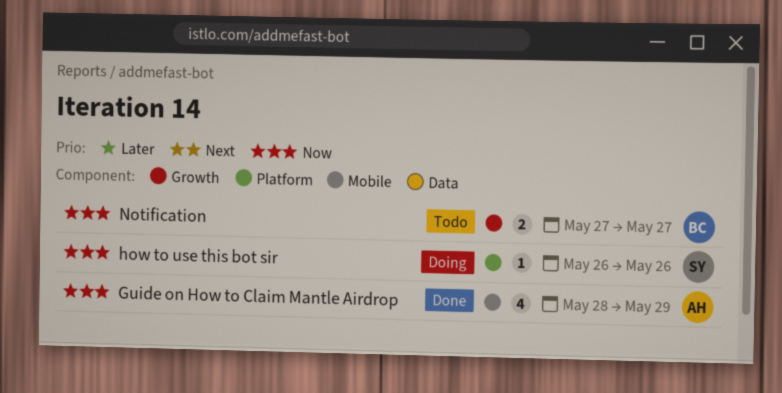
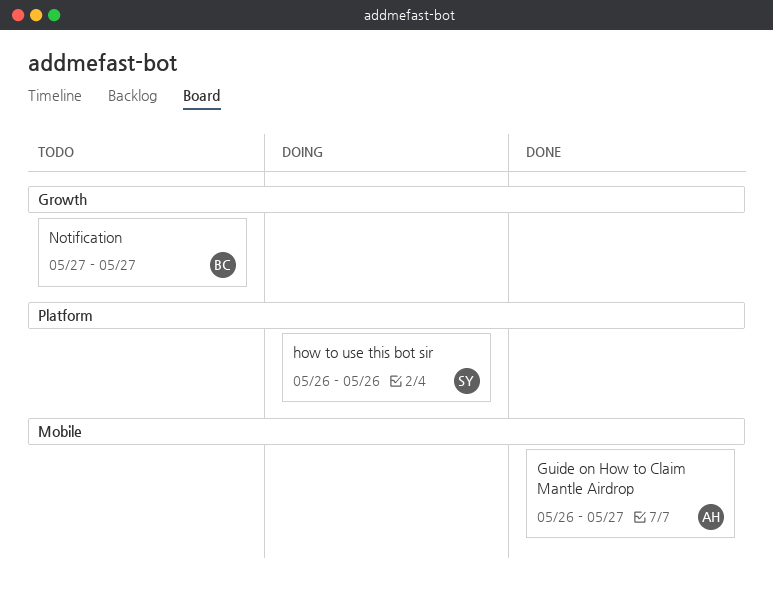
Guide on How to Claim Mantle Airdrop, start: May 28 -> May 26
Guide on How to Claim Mantle Airdrop, due: May 29 -> May 27

